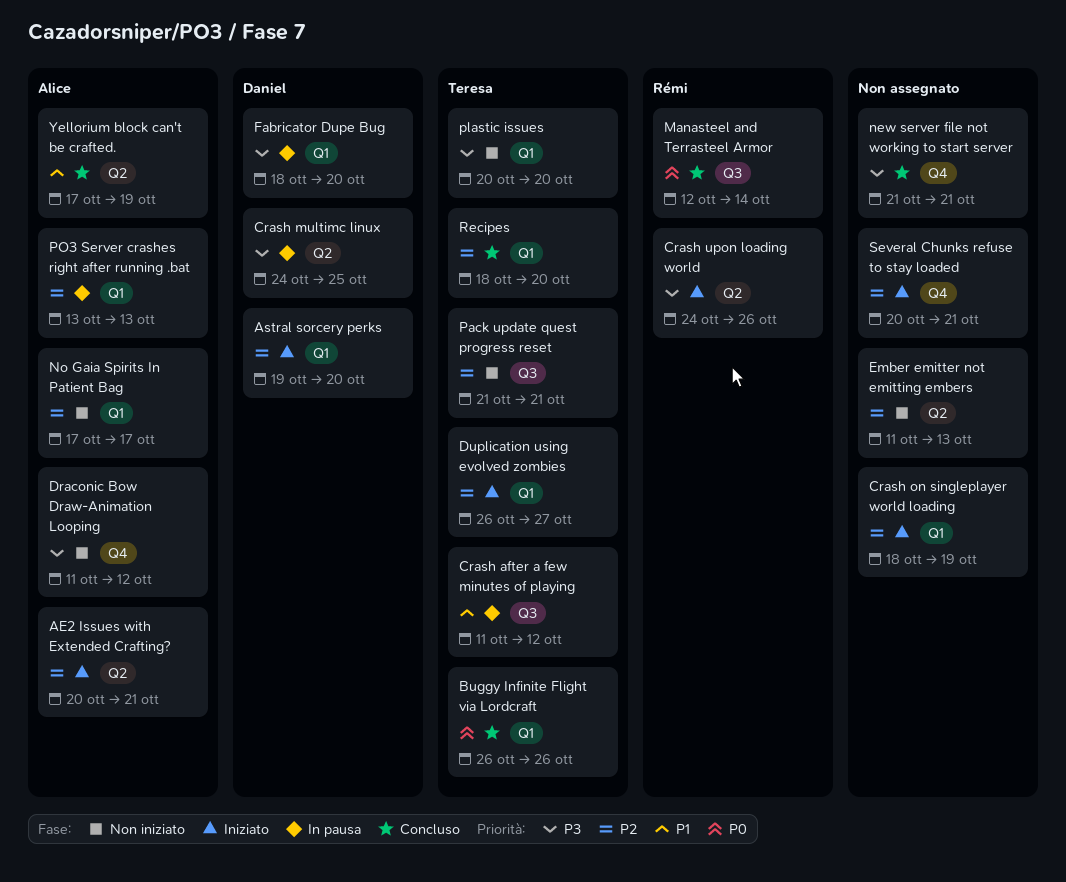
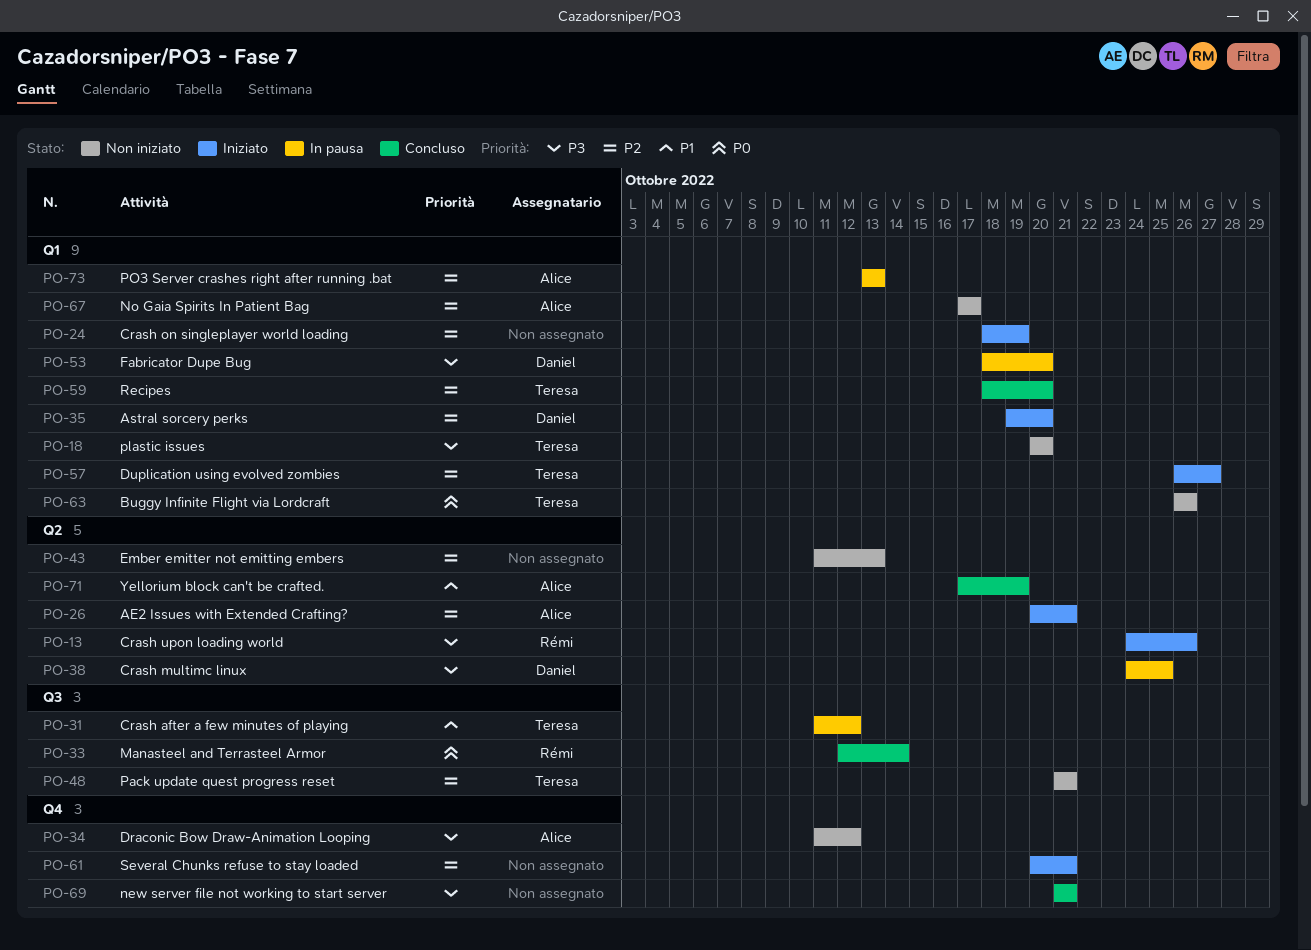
Buggy Infinite Flight via Lordcraft, status: Concluso -> Non iniziato

